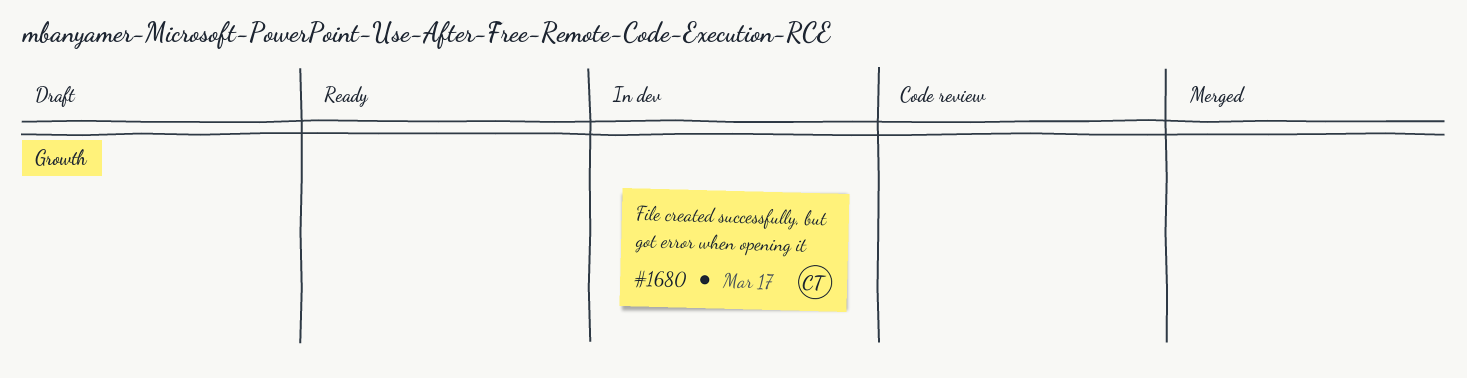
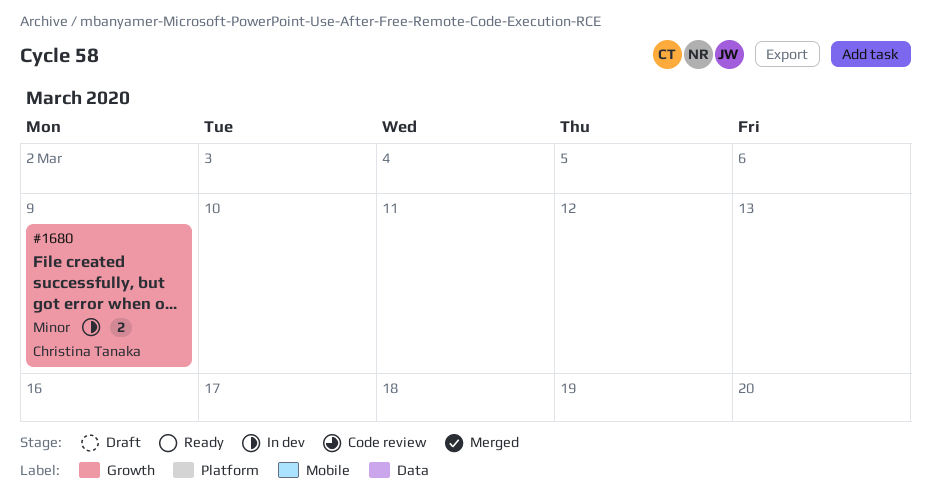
#1680, estimate: 1 -> 2
#1680, due: Mar 17 -> Mar 9

